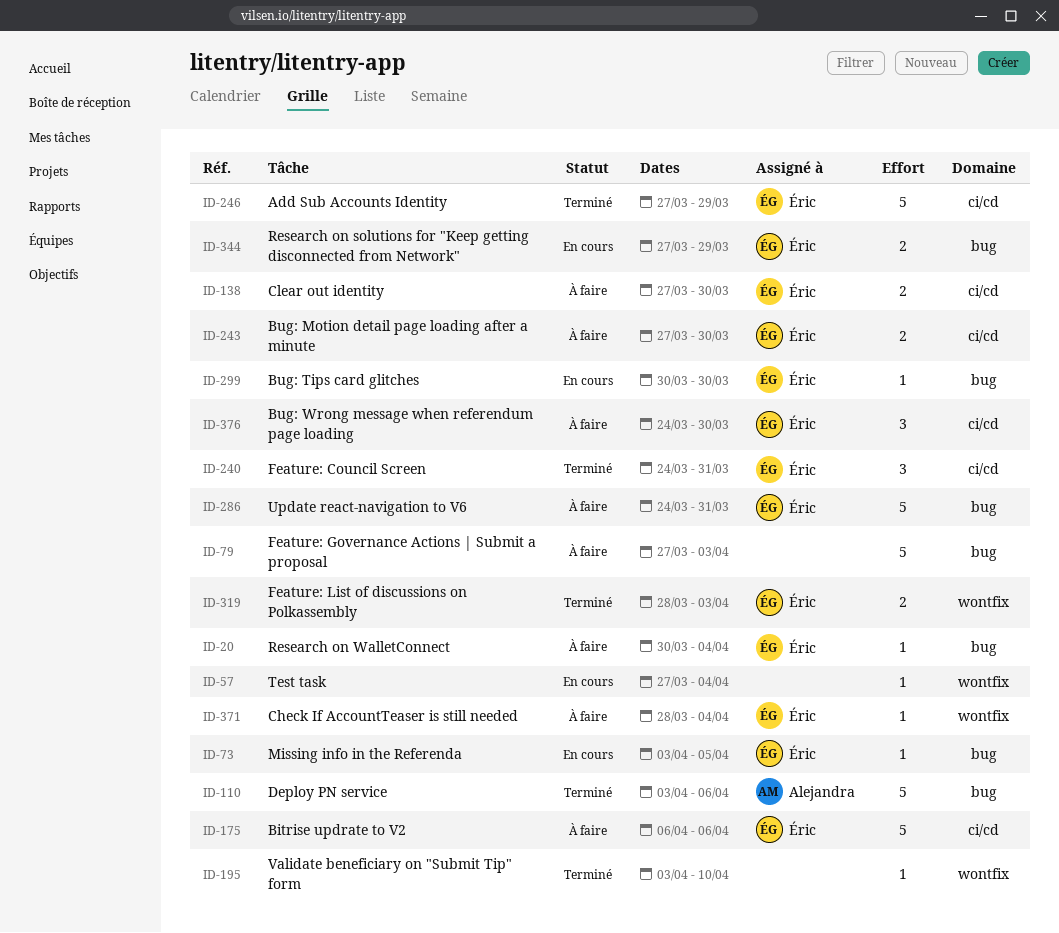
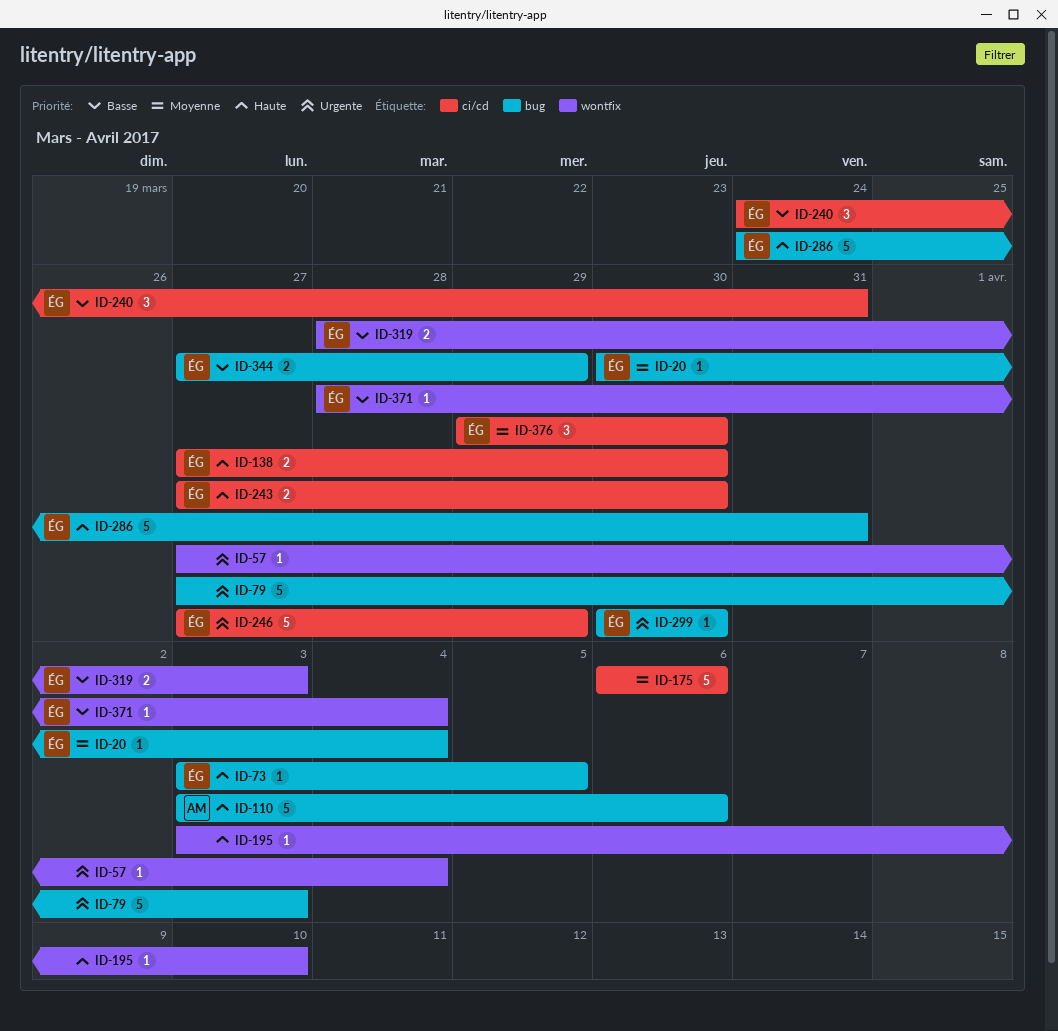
ID-175, owner: Éric -> none
ID-376, start: Mar 24 -> Mar 29

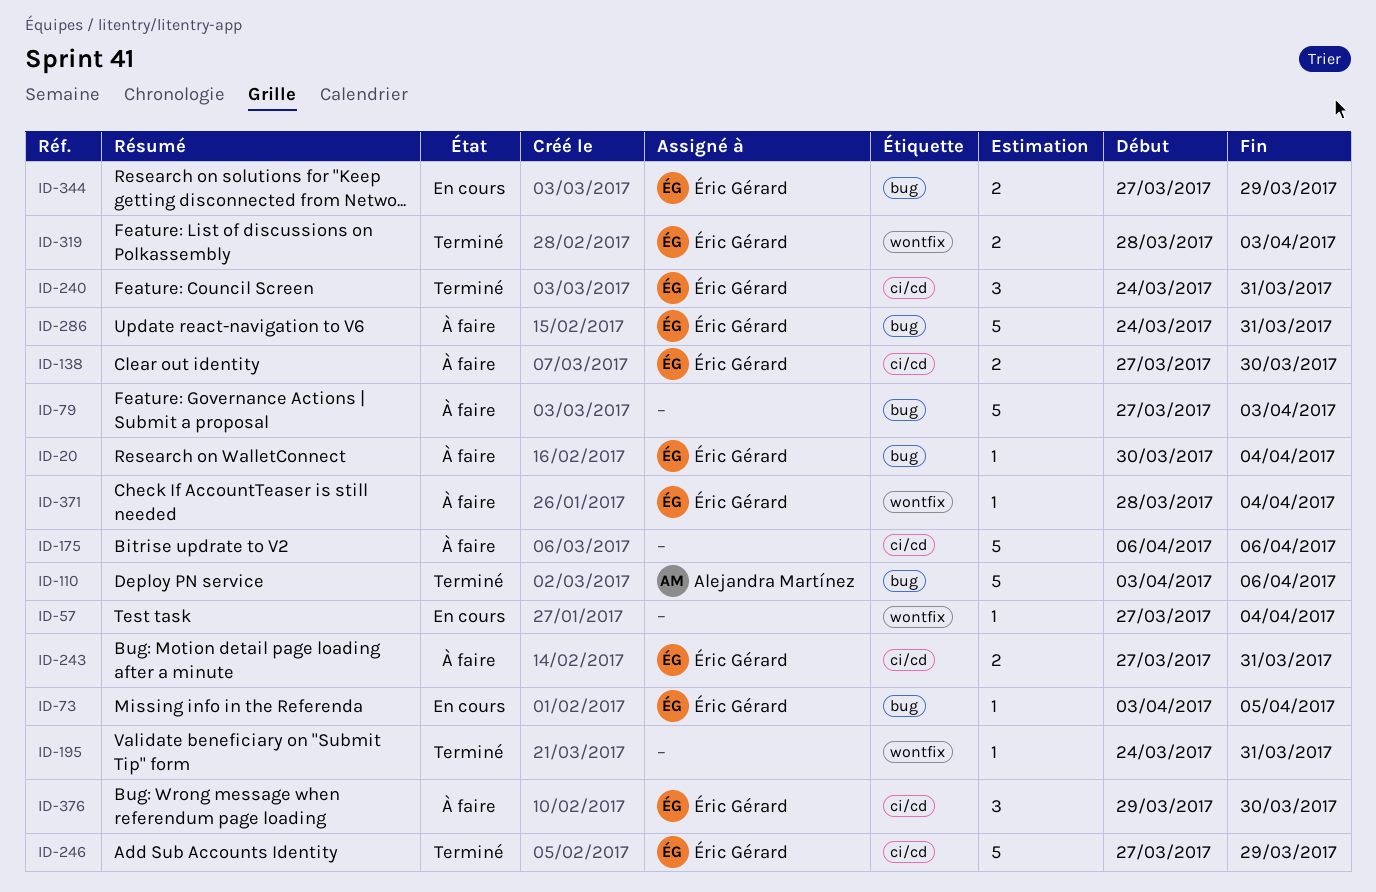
ID-195, start: Apr 3 -> Mar 24
ID-195, due: Apr 10 -> Mar 31
ID-243, due: Mar 30 -> Mar 31
ID-299: present -> none

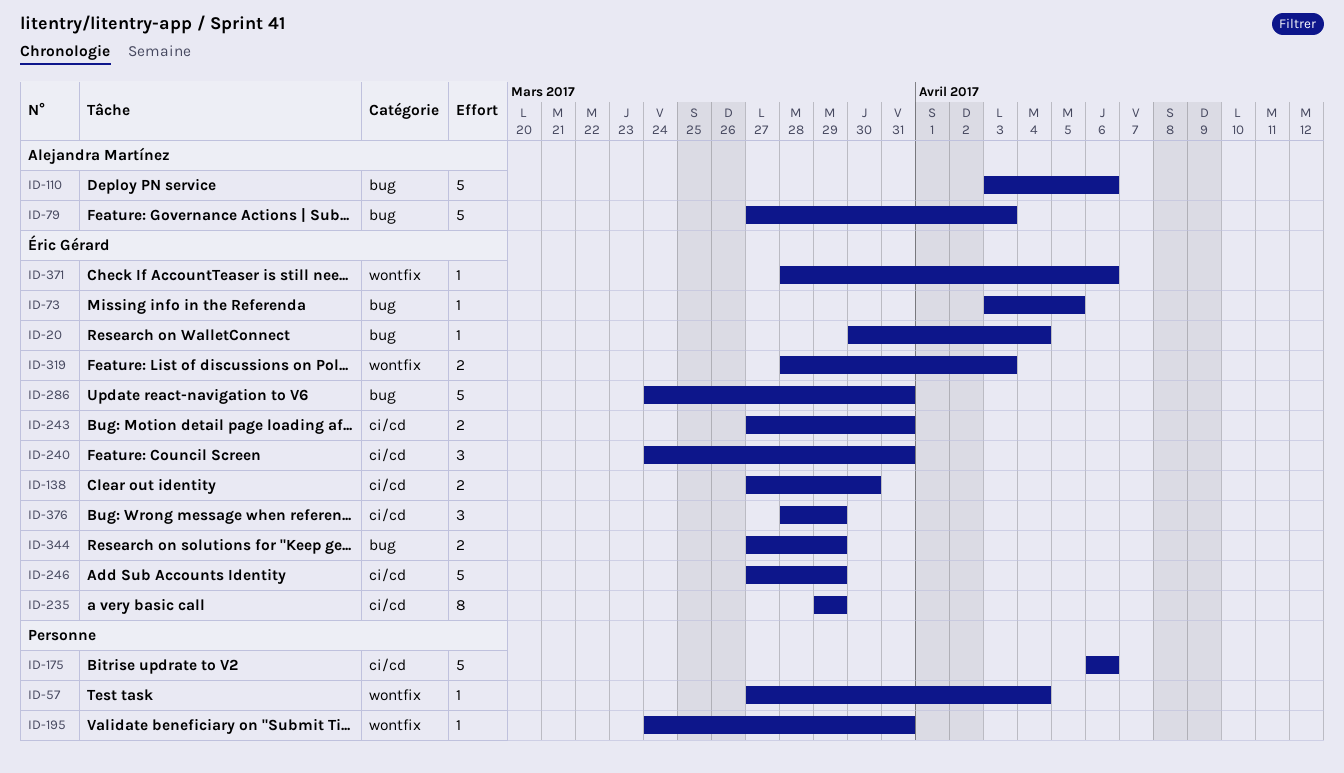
ID-79, owner: none -> Alejandra Martínez
ID-235: none -> present
ID-371, due: Apr 4 -> Apr 6
ID-376, start: Mar 29 -> Mar 28
ID-376, due: Mar 30 -> Mar 29

